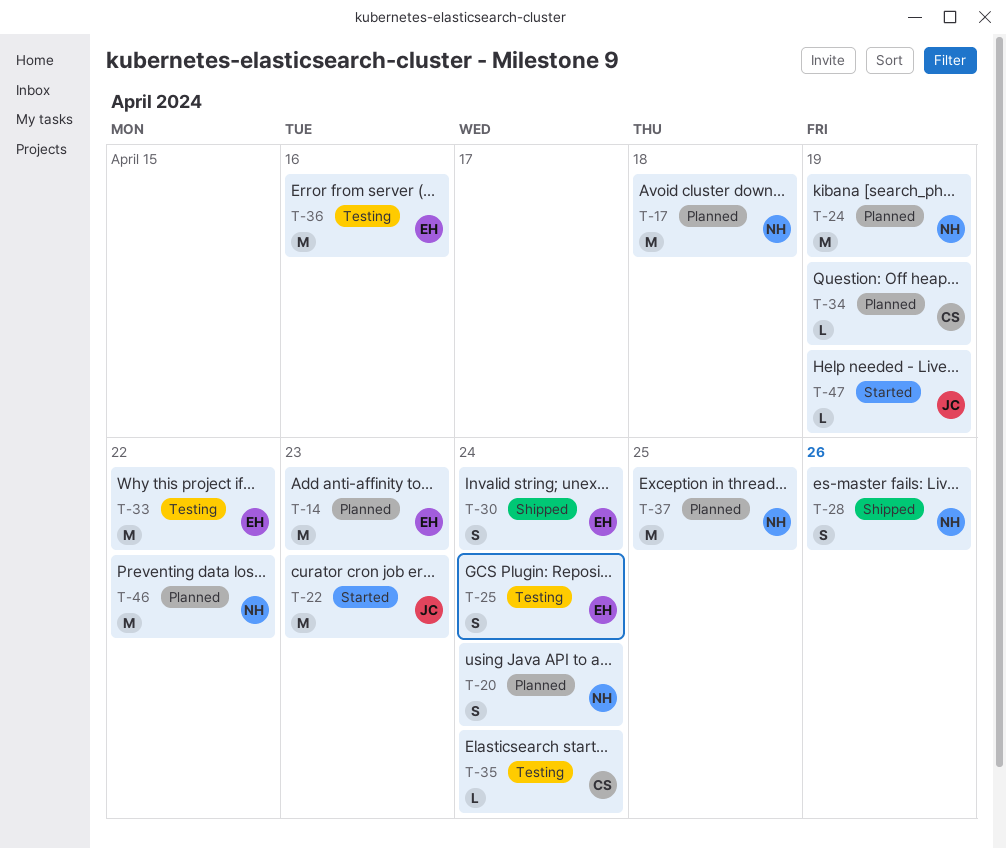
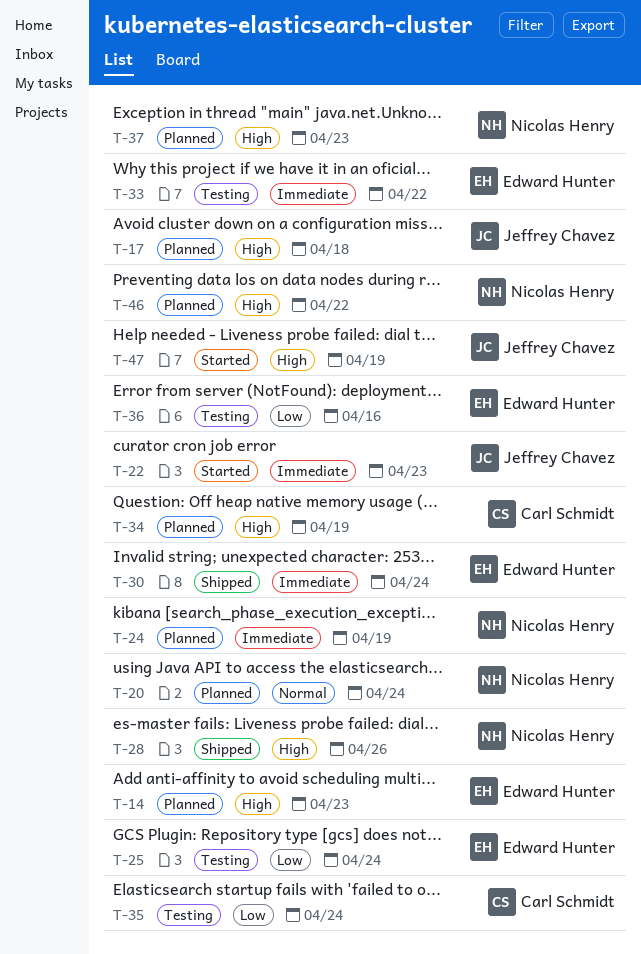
T-17, owner: Nicolas Henry -> Jeffrey Chavez
T-37, due: Apr 25 -> Apr 23

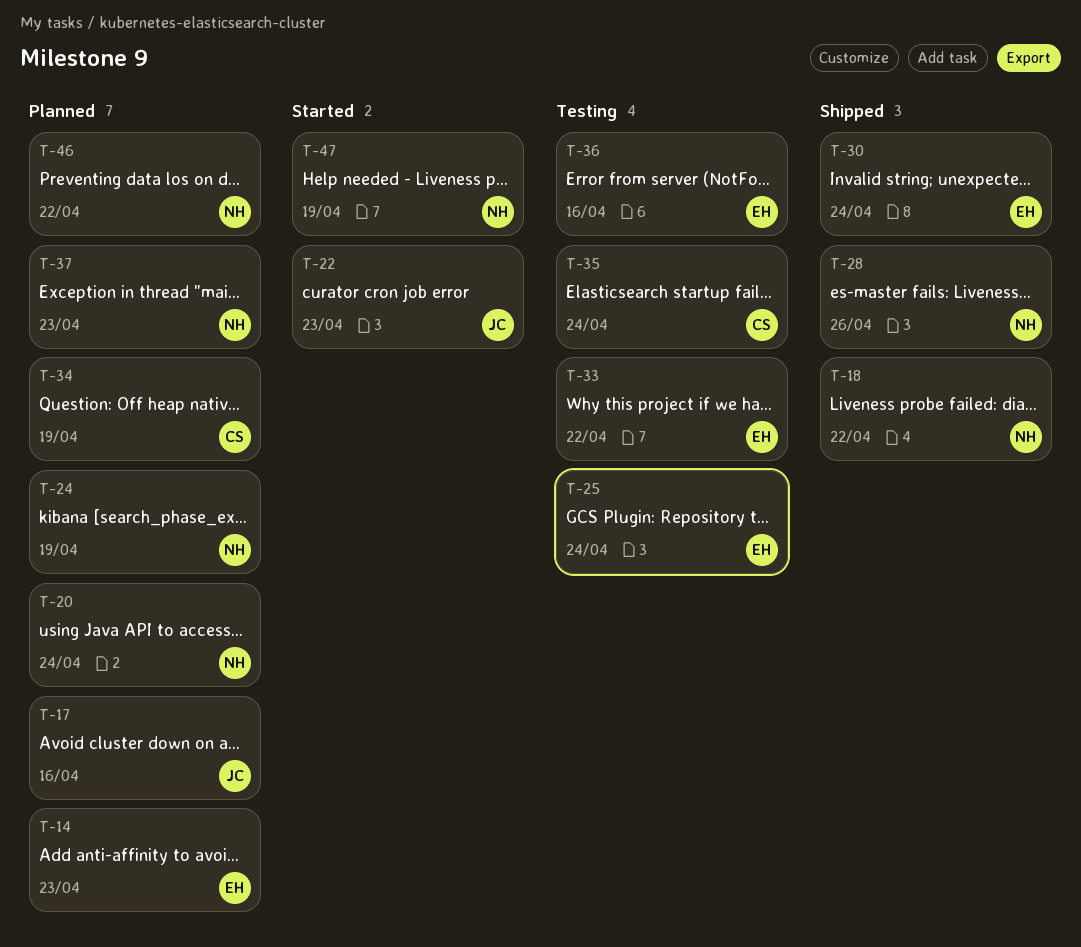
T-17, due: Apr 18 -> Apr 16
T-18: none -> present
T-47, owner: Jeffrey Chavez -> Nicolas Henry

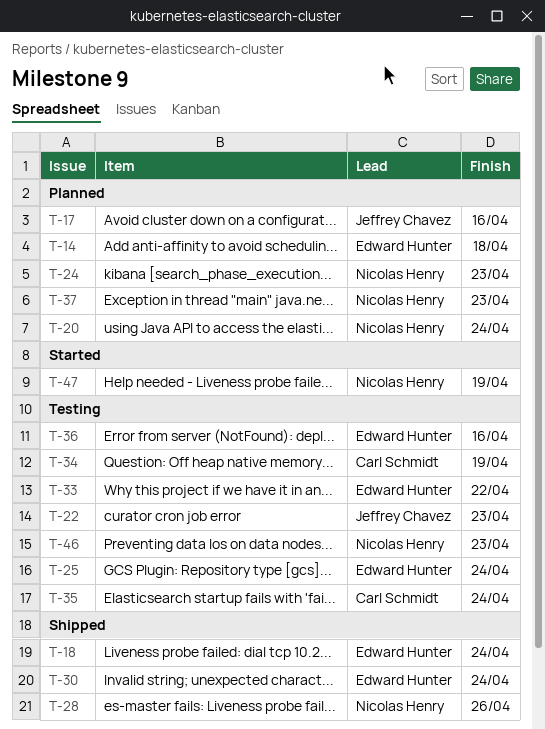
T-14, due: Apr 23 -> Apr 18
T-18, owner: Nicolas Henry -> Edward Hunter
T-18, due: Apr 22 -> Apr 24
T-22, status: Started -> Testing
T-24, due: Apr 19 -> Apr 23
T-34, status: Planned -> Testing
T-46, status: Planned -> Testing
T-46, due: Apr 22 -> Apr 23

